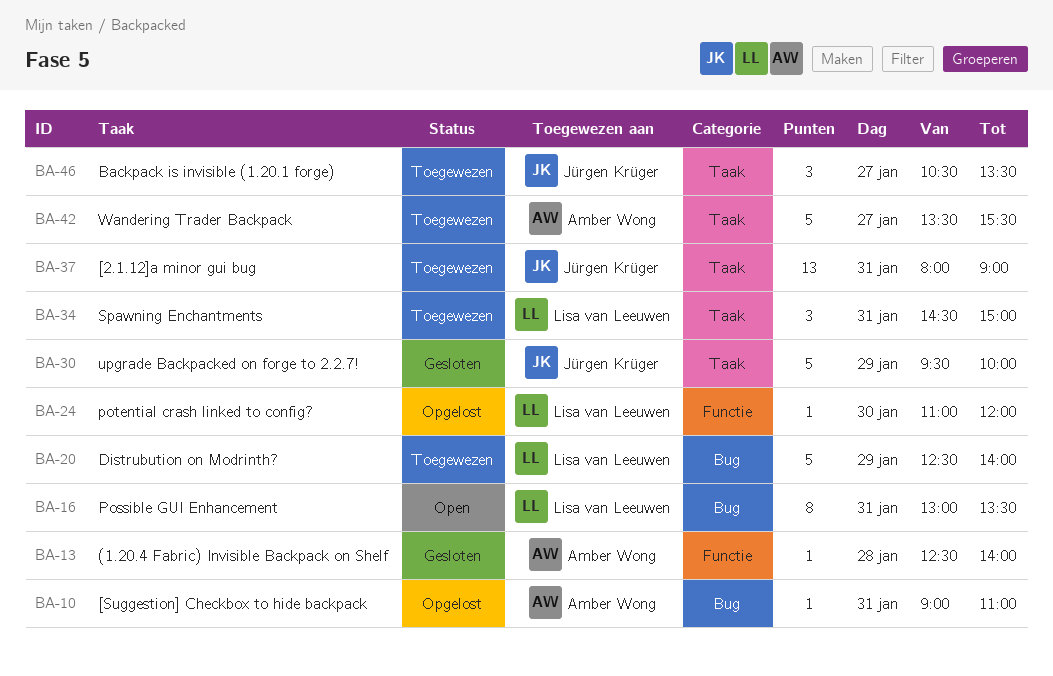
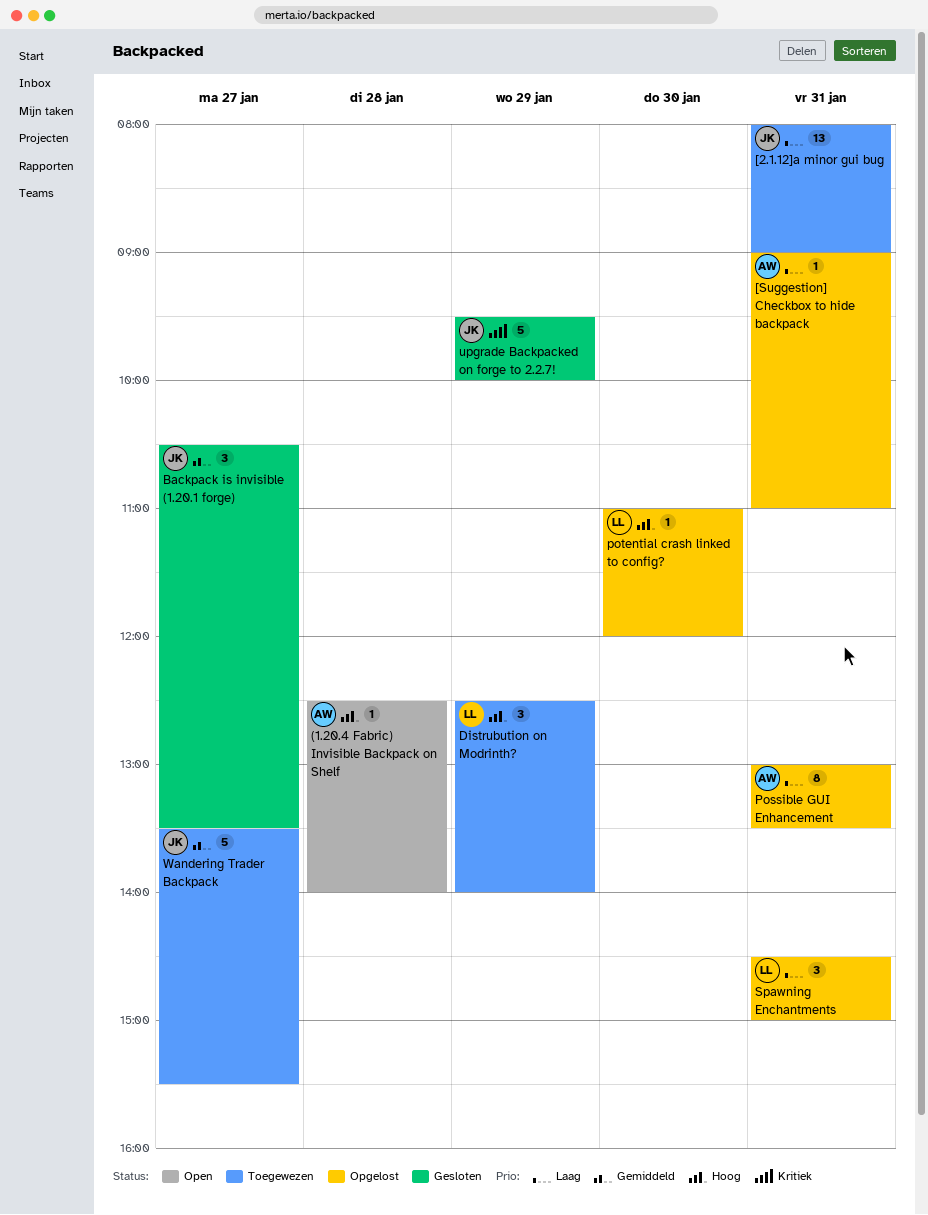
(1.20.4 Fabric) Invisible Backpack on Shelf, status: Gesloten -> Open
Backpack is invisible (1.20.1 forge), status: Toegewezen -> Gesloten
Distrubution on Modrinth?, estimate: 5 -> 3
Possible GUI Enhancement, status: Open -> Opgelost
Possible GUI Enhancement, owner: Lisa van Leeuwen -> Amber Wong
Spawning Enchantments, status: Toegewezen -> Opgelost
Wandering Trader Backpack, owner: Amber Wong -> Jürgen Krüger

